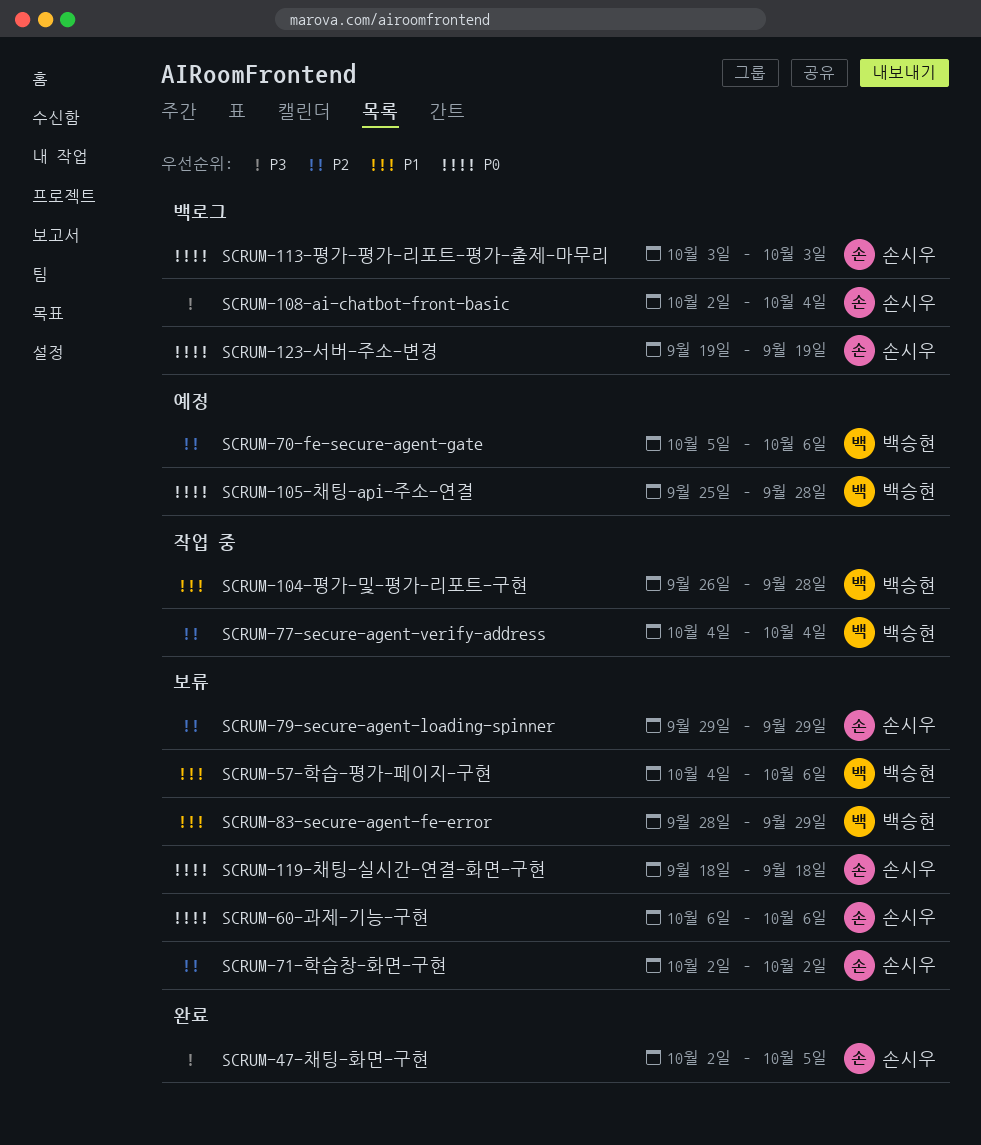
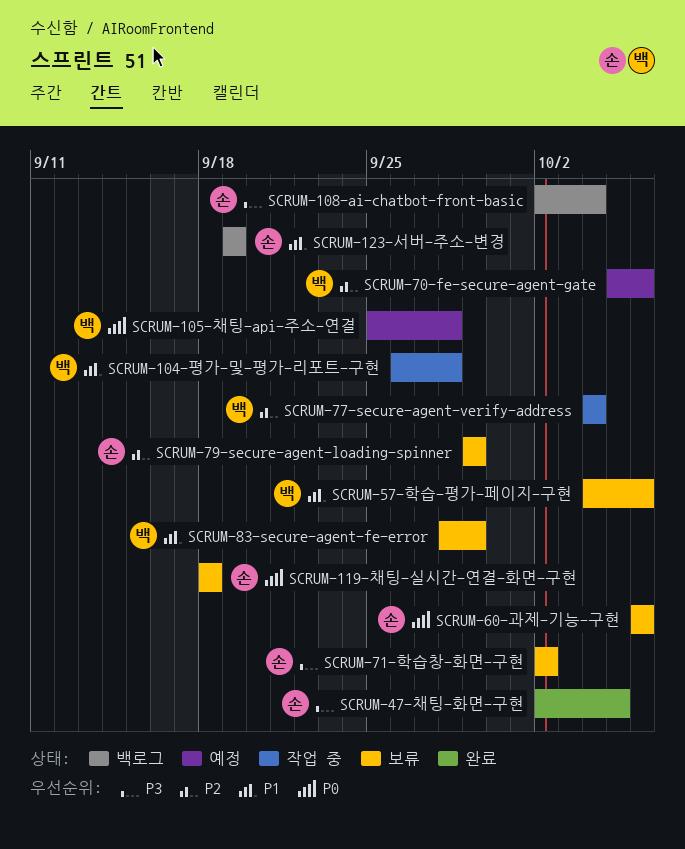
SCRUM-113-평가-평가-리포트-평가-출제-마무리: present -> none
SCRUM-123-서버-주소-변경, priority: P0 -> P1
SCRUM-71-학습창-화면-구현, priority: P2 -> P3

